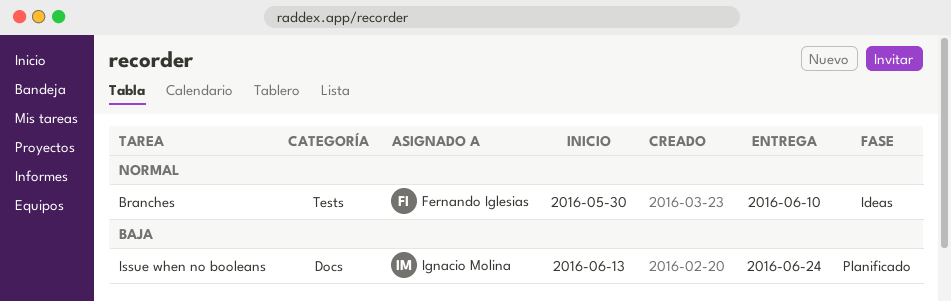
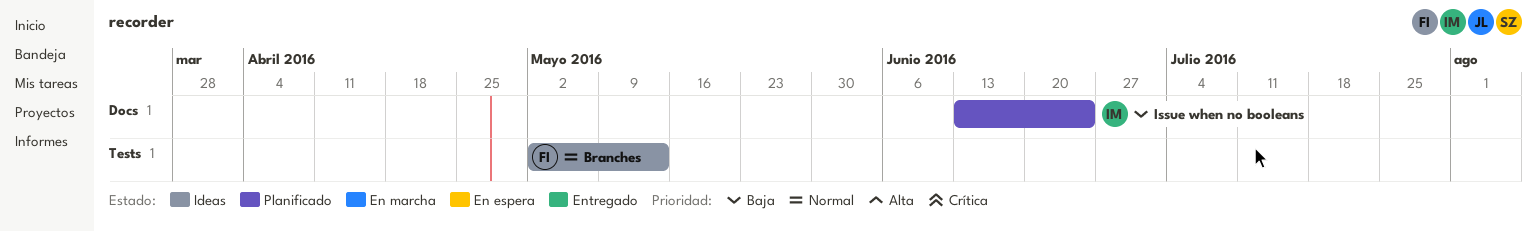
Branches, start: May 30 -> May 2
Branches, due: Jun 10 -> May 13

